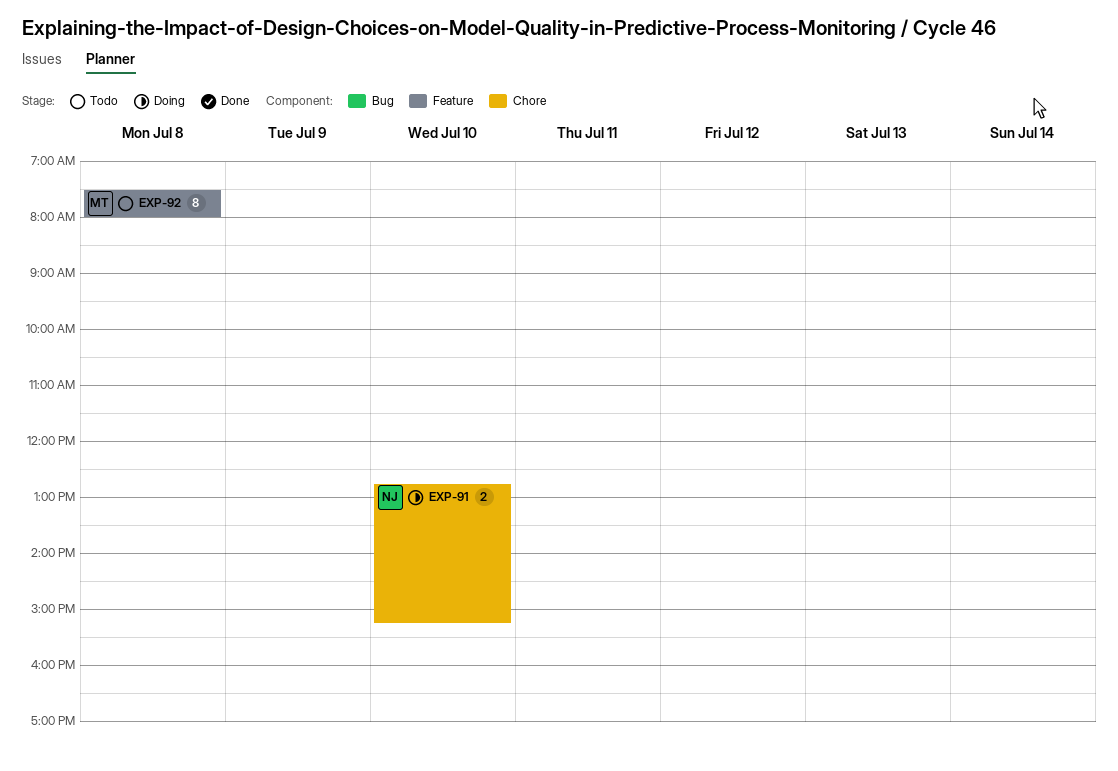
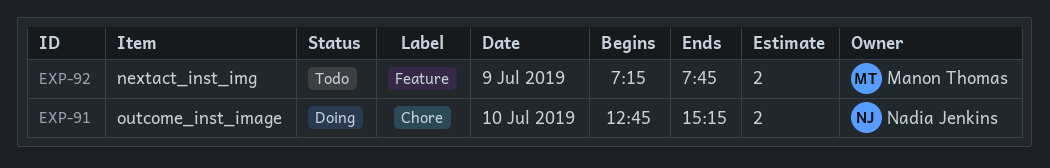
EXP-92, estimate: 8 -> 2
EXP-92, day: Jul 8 -> Jul 9
EXP-92, begins: 07:30 -> 07:15
EXP-92, ends: 08:00 -> 07:45

